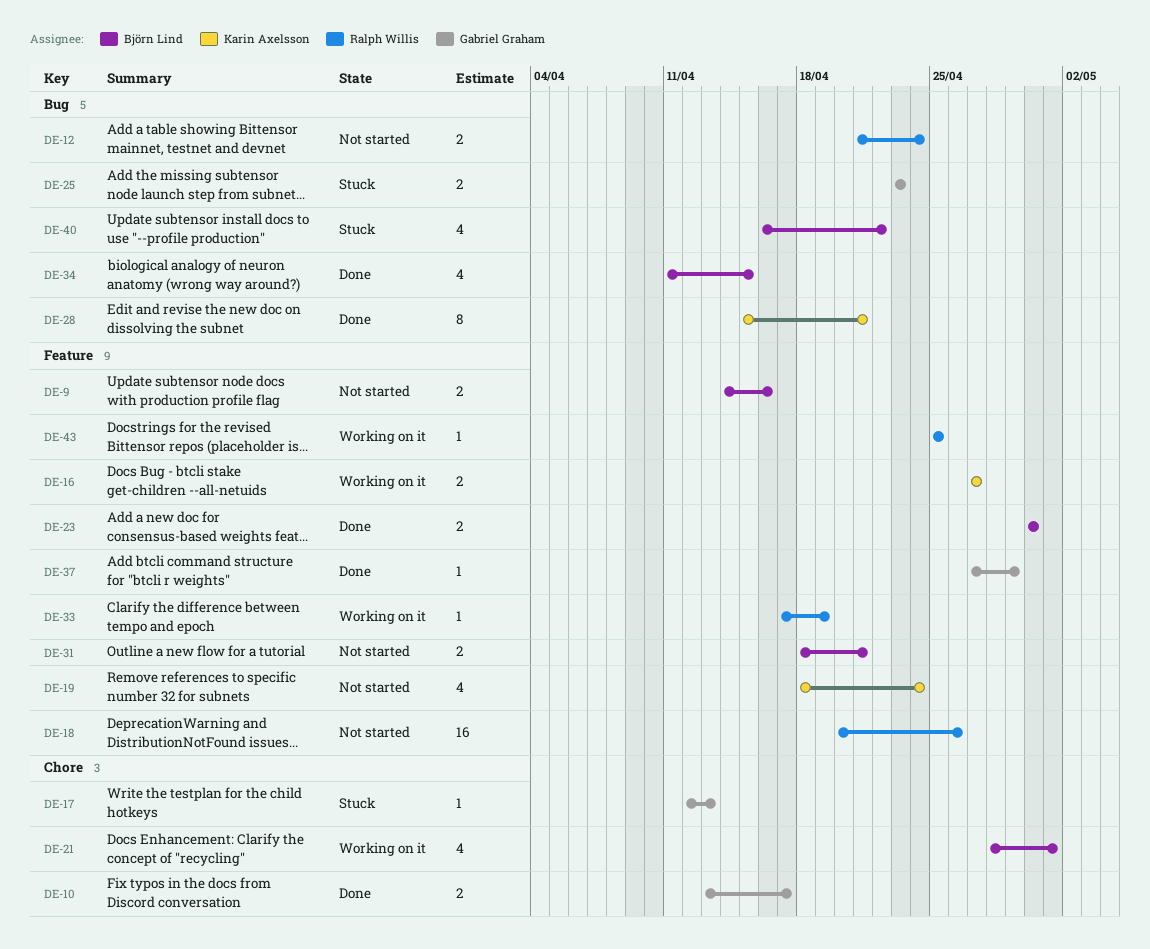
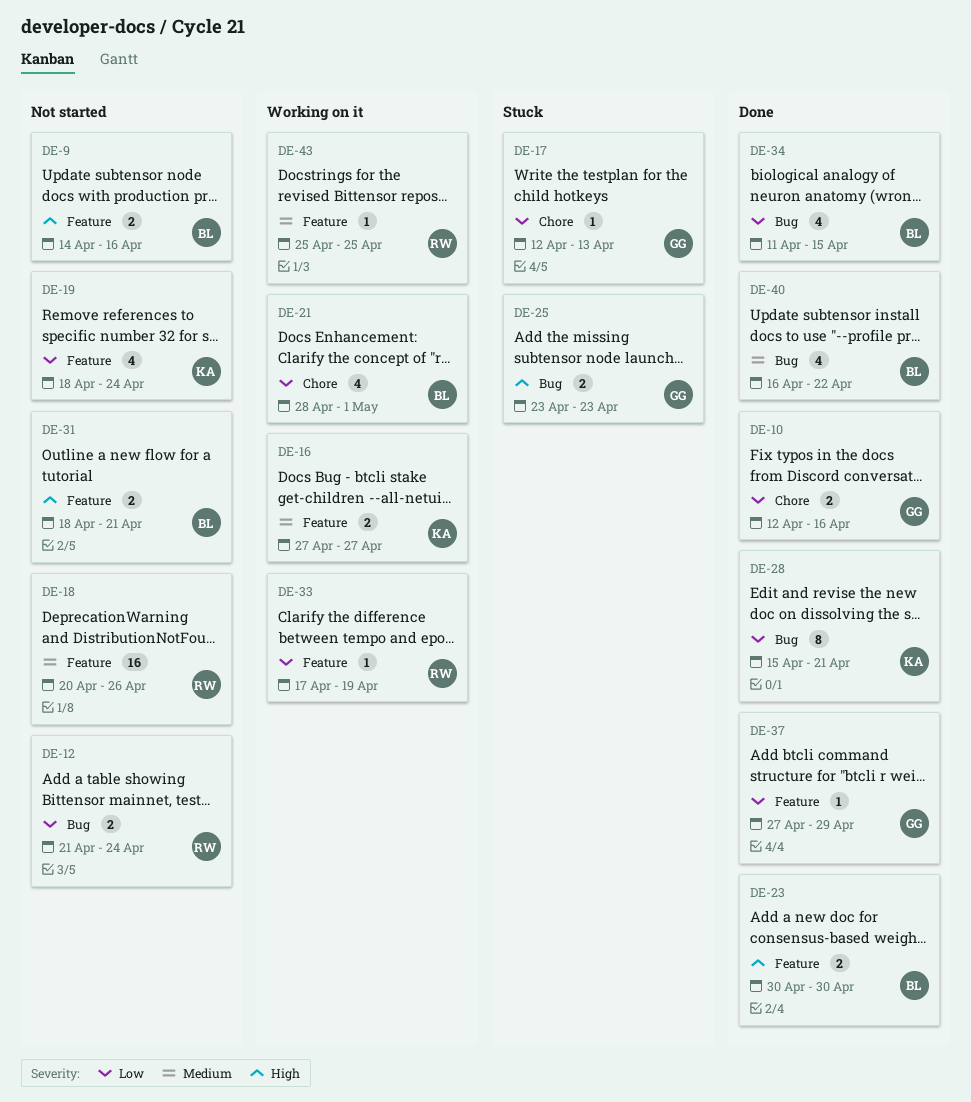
DE-10, start: Apr 13 -> Apr 12
DE-10, due: Apr 17 -> Apr 16
DE-40, status: Stuck -> Done

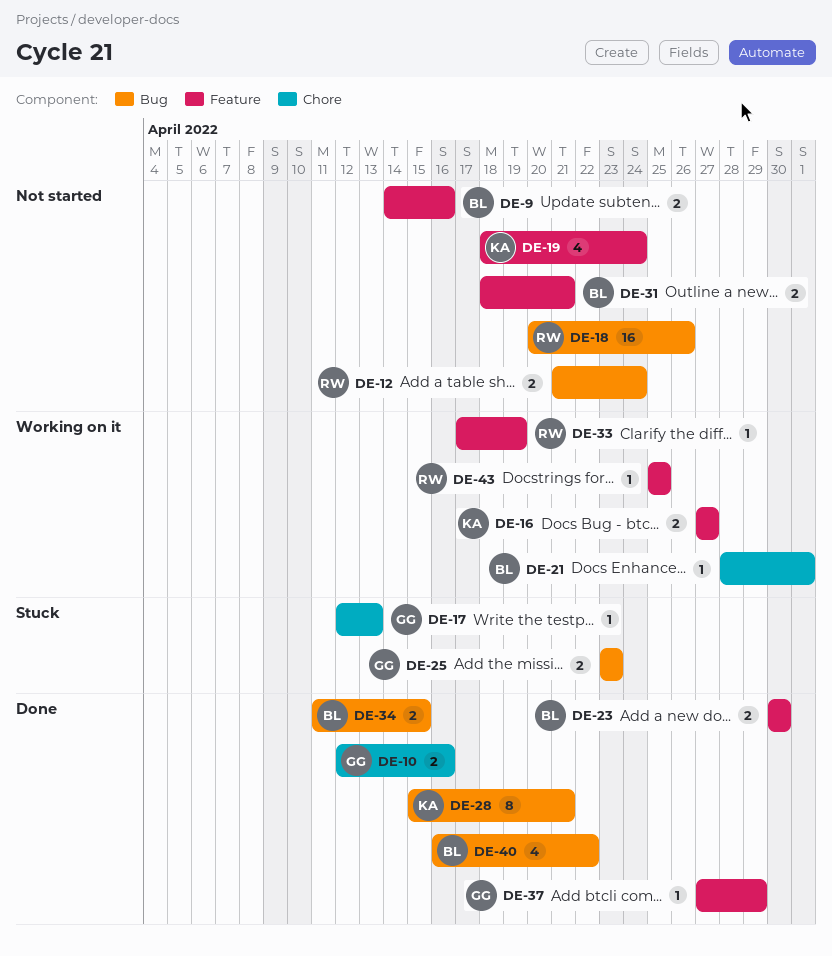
DE-18, label: Feature -> Bug
DE-21, estimate: 4 -> 1
DE-34, estimate: 4 -> 2

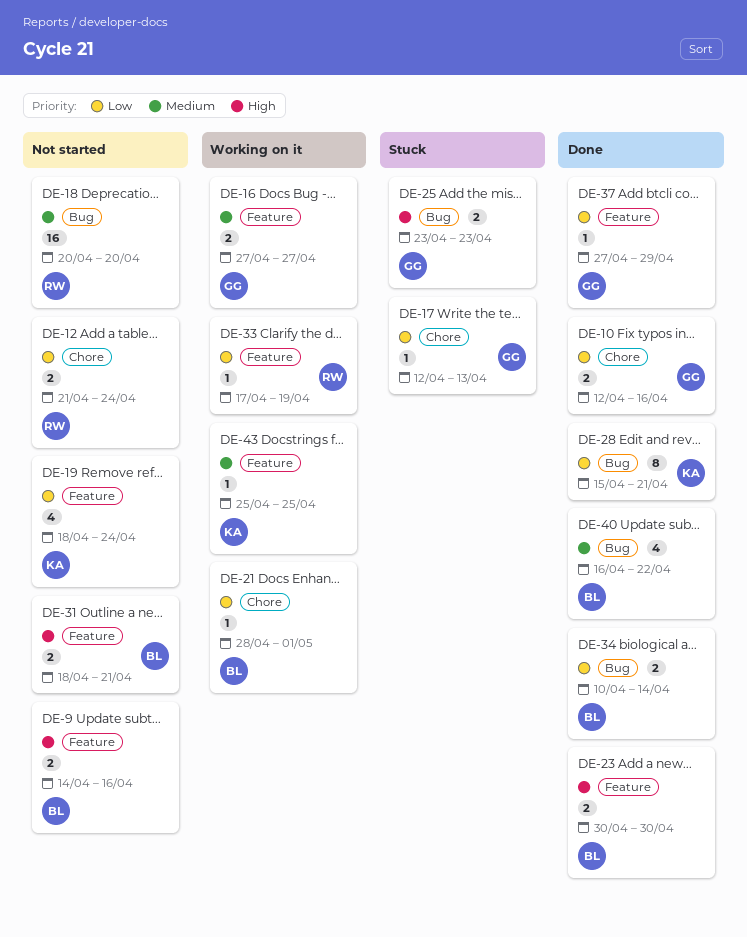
DE-12, label: Bug -> Chore
DE-16, owner: KA -> GG
DE-18, due: Apr 26 -> Apr 20
DE-34, start: Apr 11 -> Apr 10
DE-34, due: Apr 15 -> Apr 14
DE-43, owner: RW -> KA

